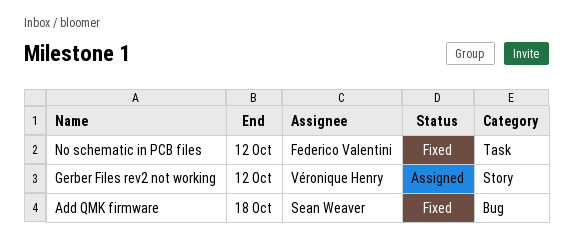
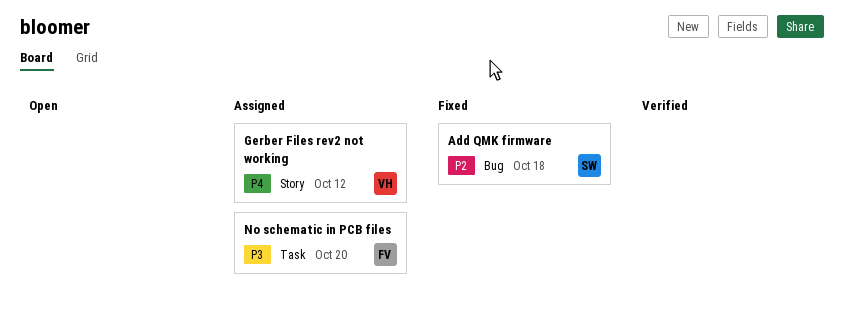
No schematic in PCB files, status: Fixed -> Assigned
No schematic in PCB files, due: Oct 12 -> Oct 20

